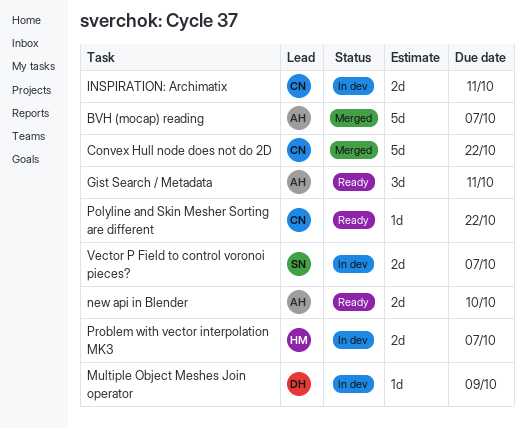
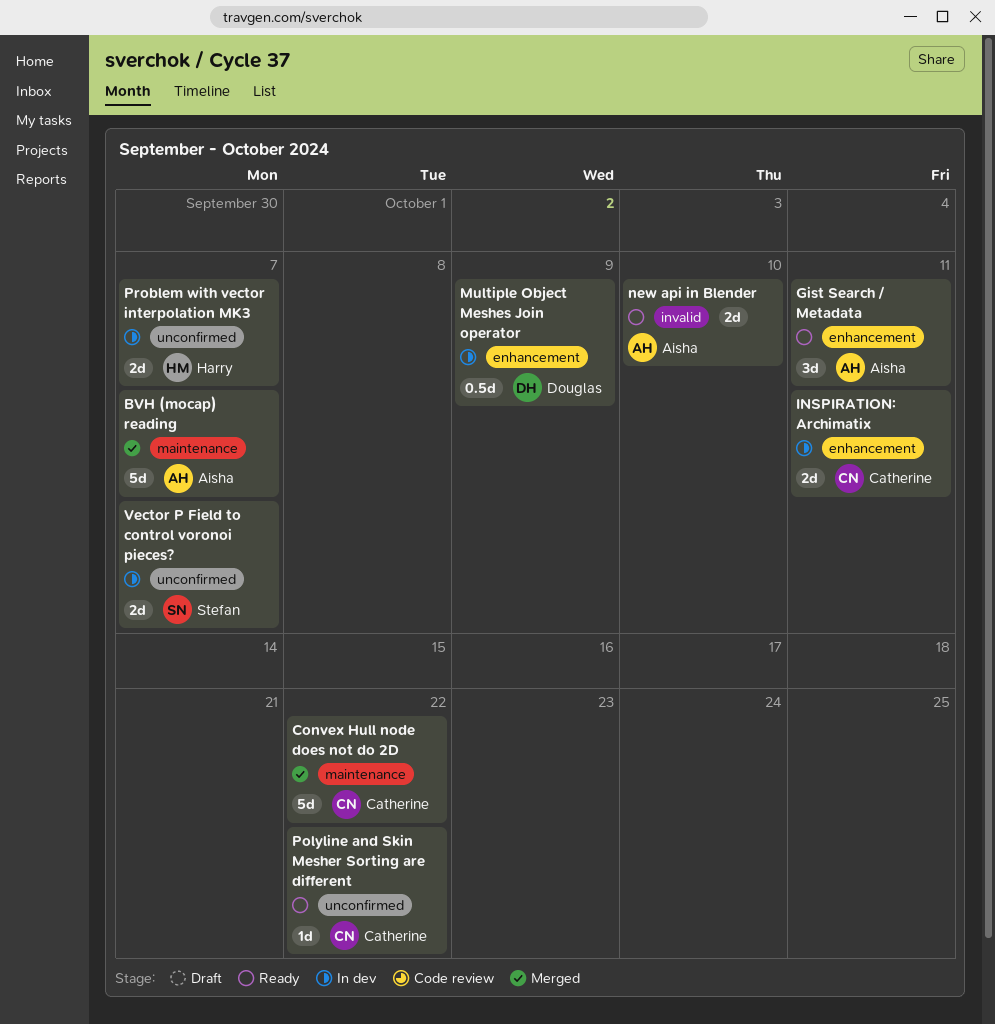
Multiple Object Meshes Join operator, estimate: 1d -> 0.5d

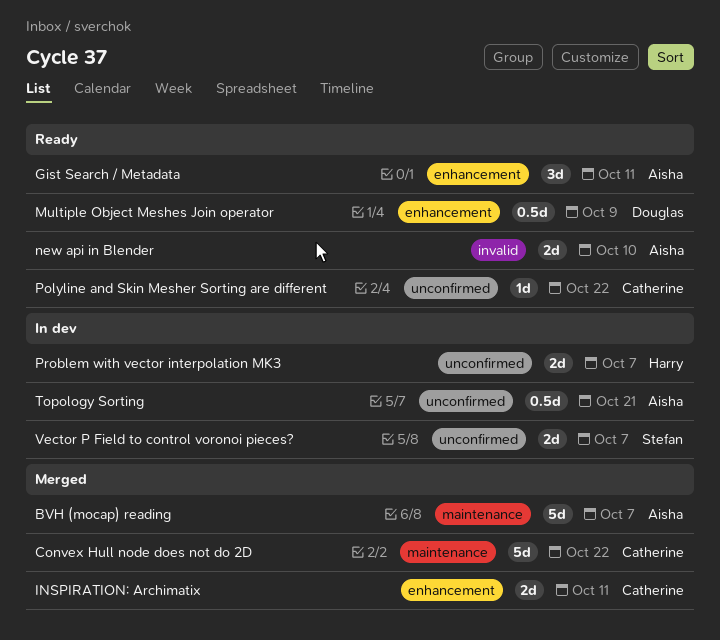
INSPIRATION: Archimatix, status: In dev -> Merged
Multiple Object Meshes Join operator, status: In dev -> Ready
Topology Sorting: none -> present

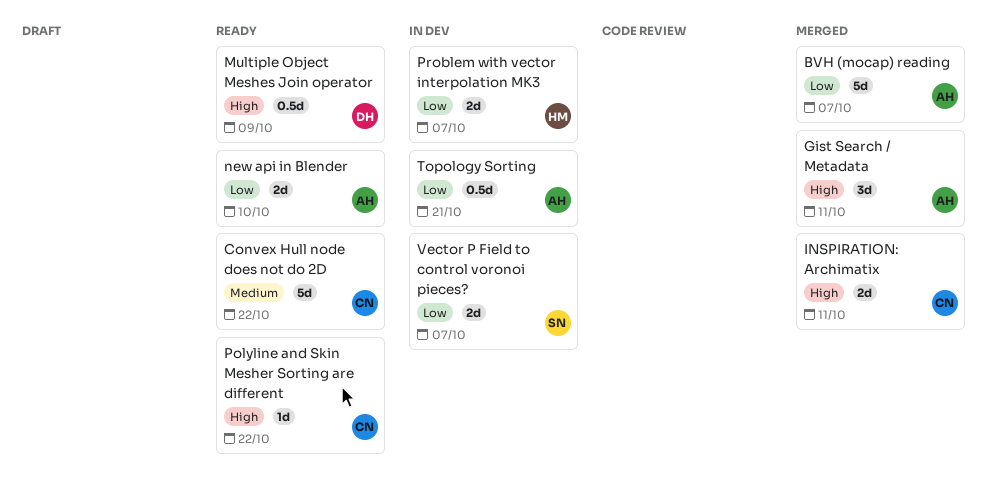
Convex Hull node does not do 2D, status: Merged -> Ready
Gist Search / Metadata, status: Ready -> Merged

